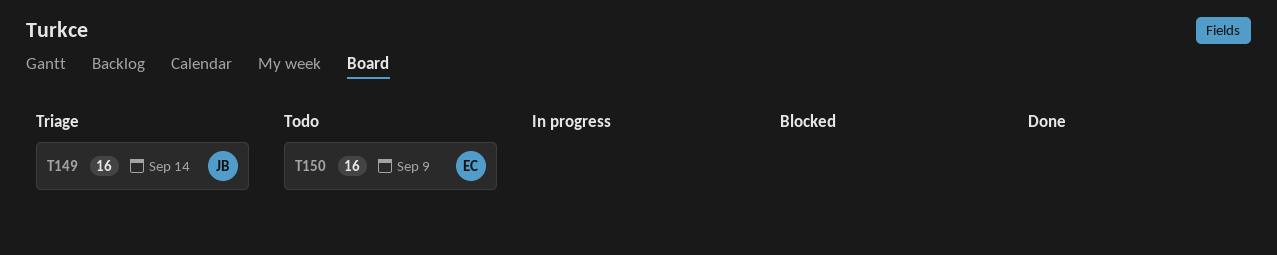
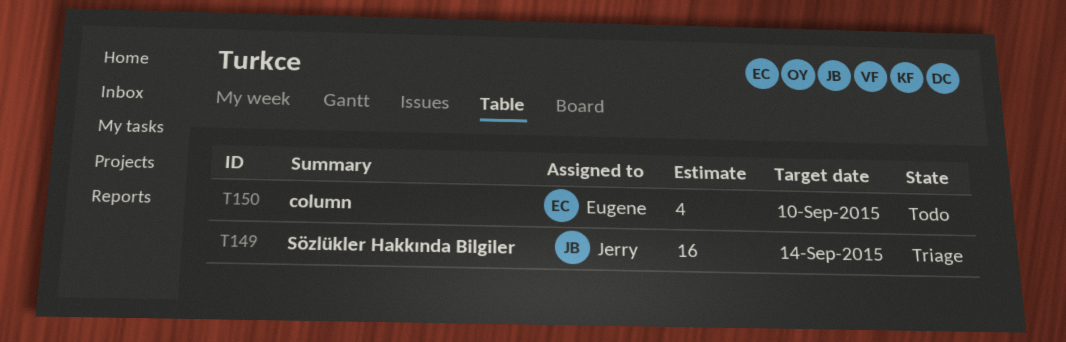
T150, estimate: 16 -> 4
T150, due: Sep 9 -> Sep 10

